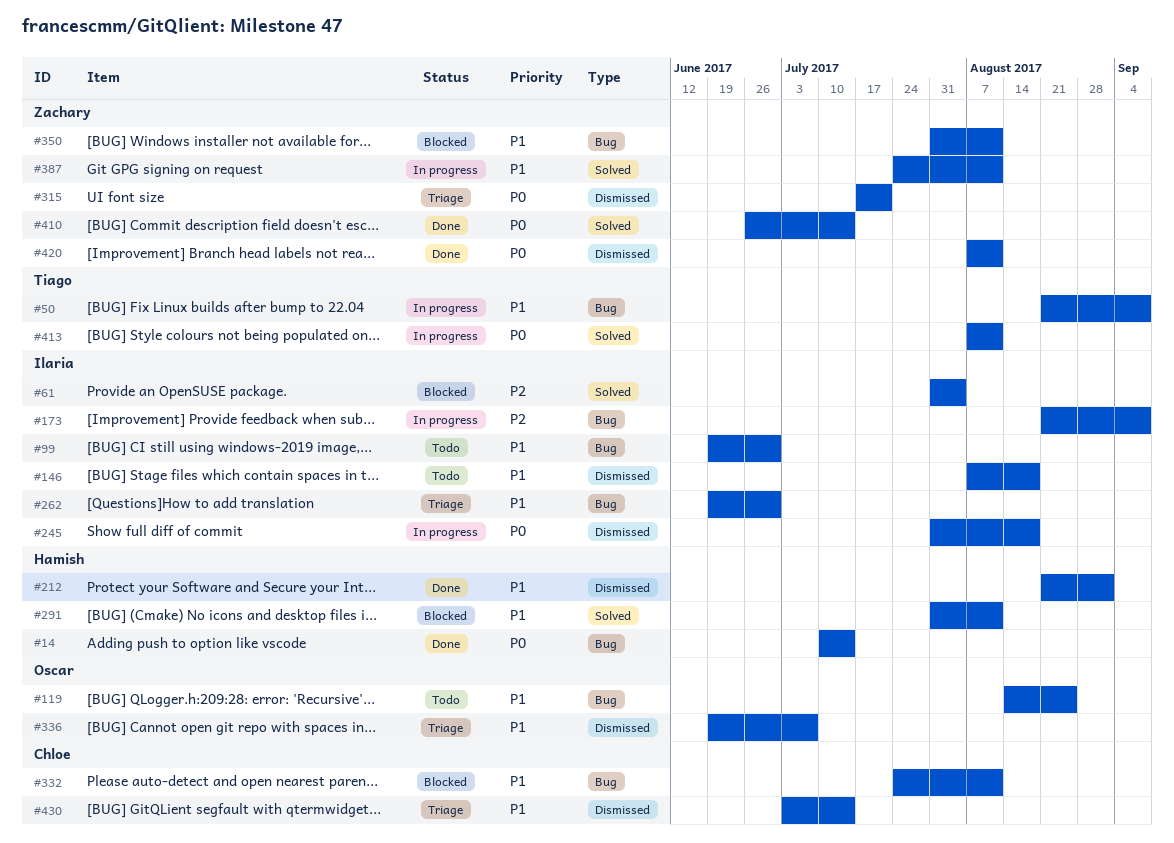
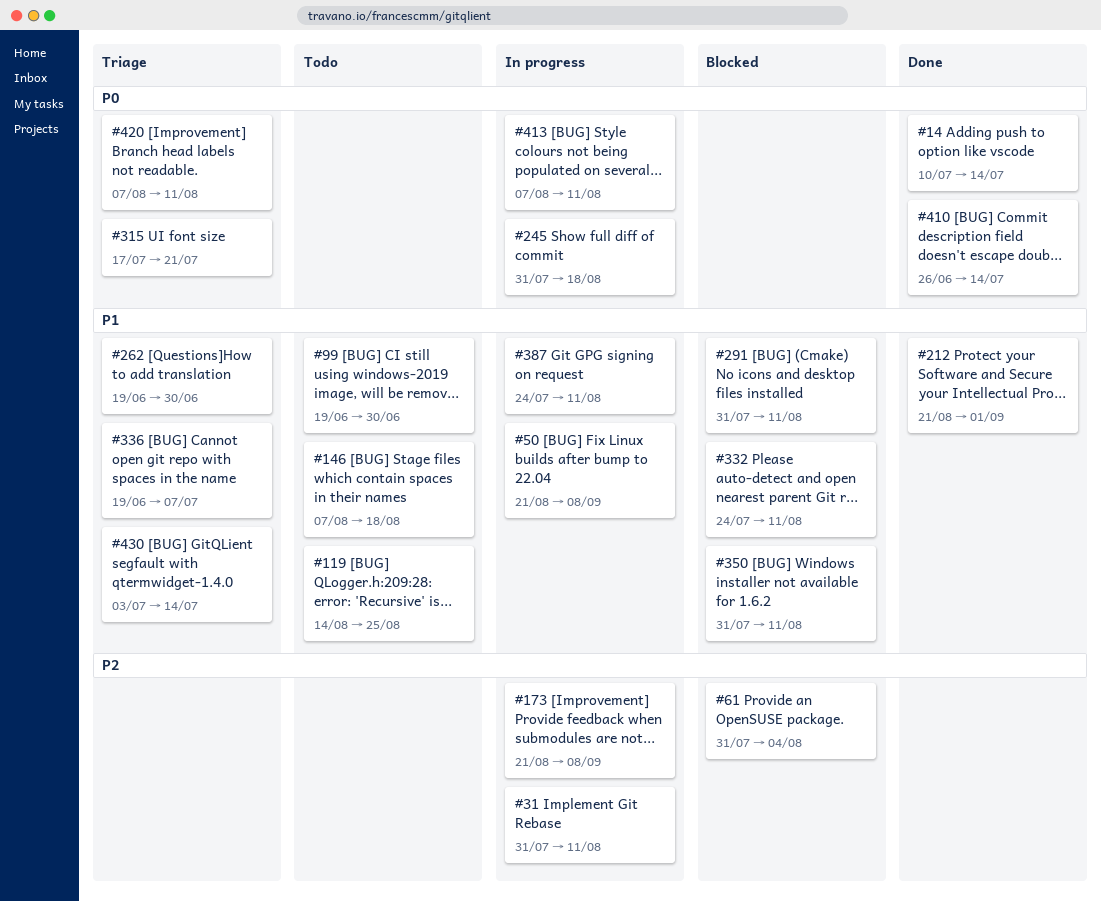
#31: none -> present
#420, status: Done -> Triage

